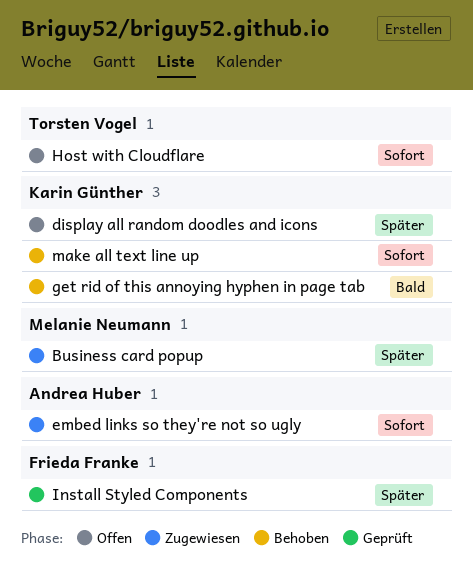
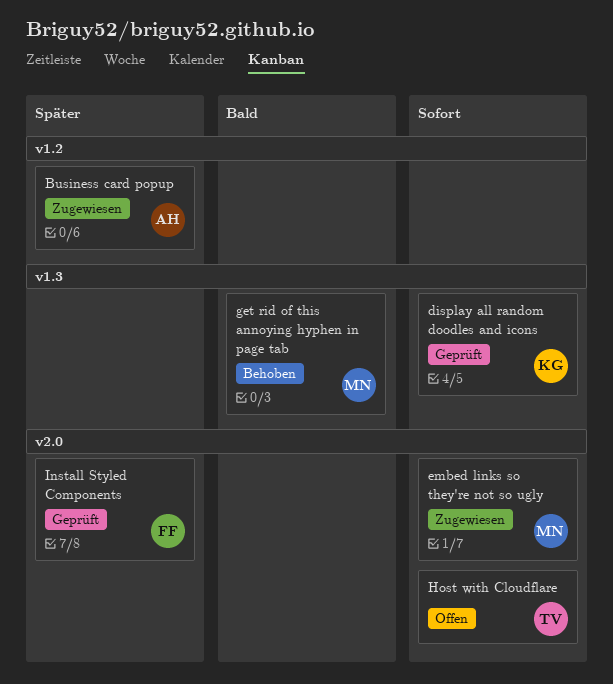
Business card popup, owner: Melanie Neumann -> Andrea Huber
display all random doodles and icons, status: Offen -> Geprüft
display all random doodles and icons, priority: Später -> Sofort
embed links so they're not so ugly, owner: Andrea Huber -> Melanie Neumann
get rid of this annoying hyphen in page tab, owner: Karin Günther -> Melanie Neumann
make all text line up: present -> none

